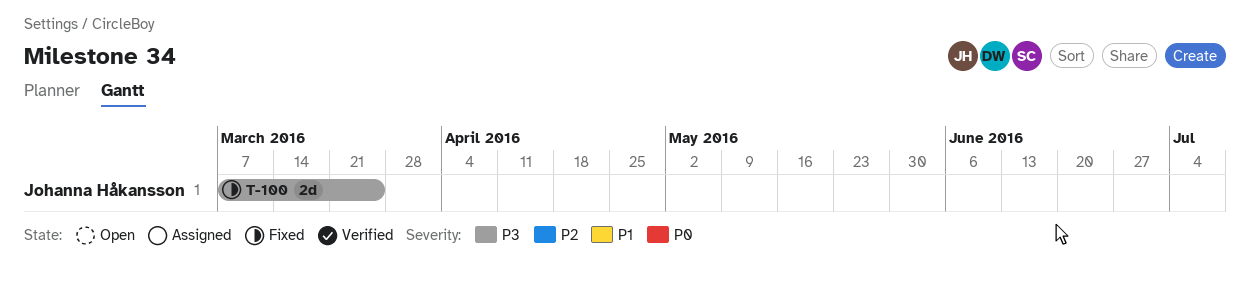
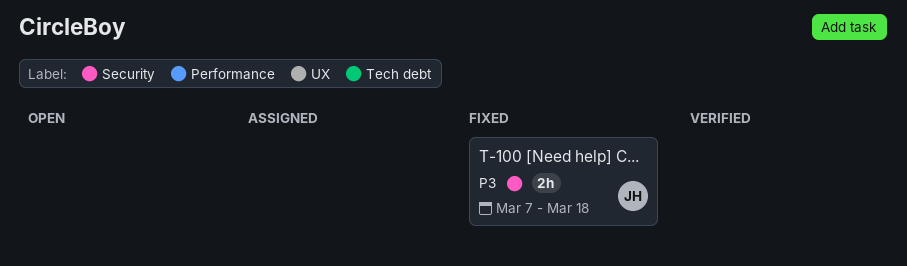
T-100, estimate: 2d -> 2h
T-100, due: Mar 25 -> Mar 18

